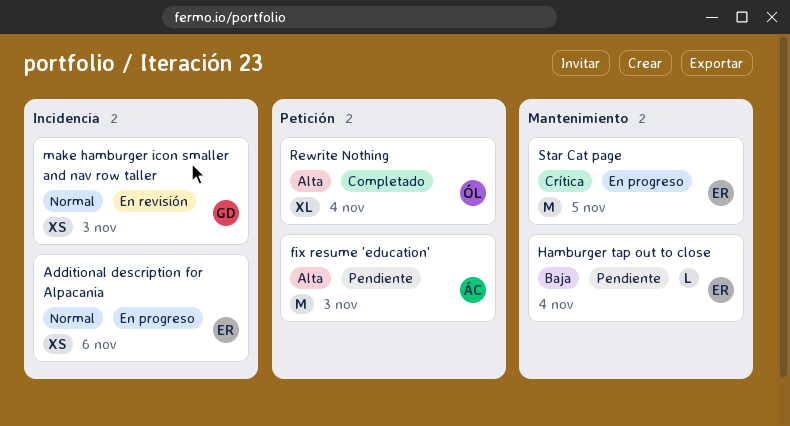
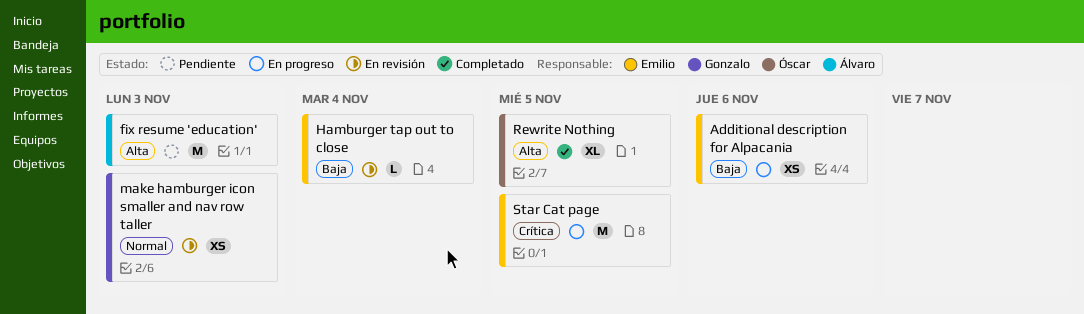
Additional description for Alpacania, priority: Normal -> Baja
Hamburger tap out to close, status: Pendiente -> En revisión
Rewrite Nothing, due: Nov 4 -> Nov 5

